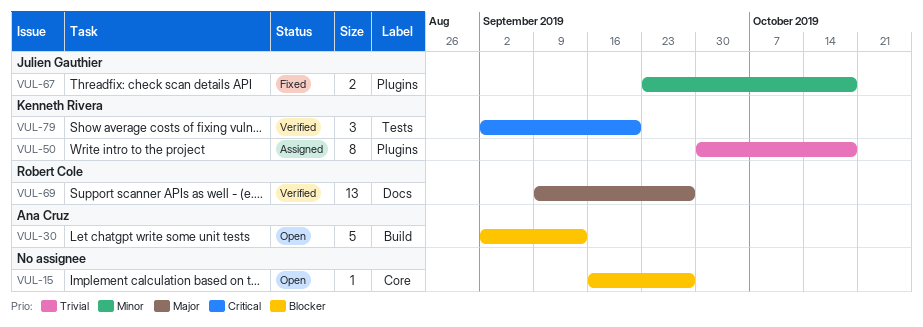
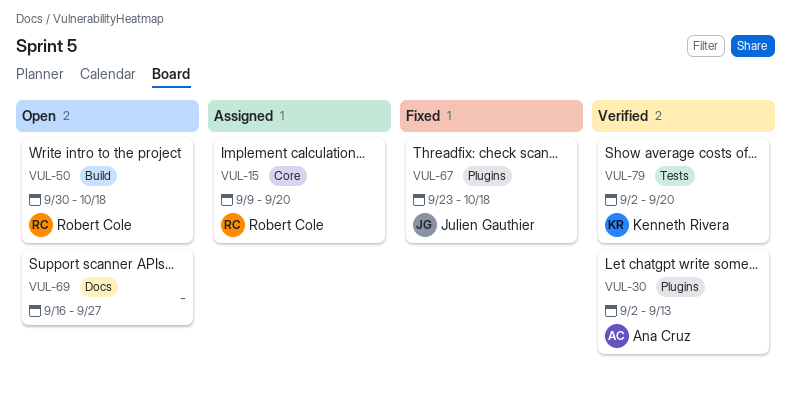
VUL-15, status: Open -> Assigned
VUL-15, owner: none -> Robert Cole
VUL-15, start: Sep 16 -> Sep 9
VUL-15, due: Sep 27 -> Sep 20
VUL-30, status: Open -> Verified
VUL-30, label: Build -> Plugins
VUL-50, status: Assigned -> Open
VUL-50, owner: Kenneth Rivera -> Robert Cole
VUL-50, label: Plugins -> Build
VUL-69, status: Verified -> Open
VUL-69, owner: Robert Cole -> none
VUL-69, start: Sep 9 -> Sep 16

